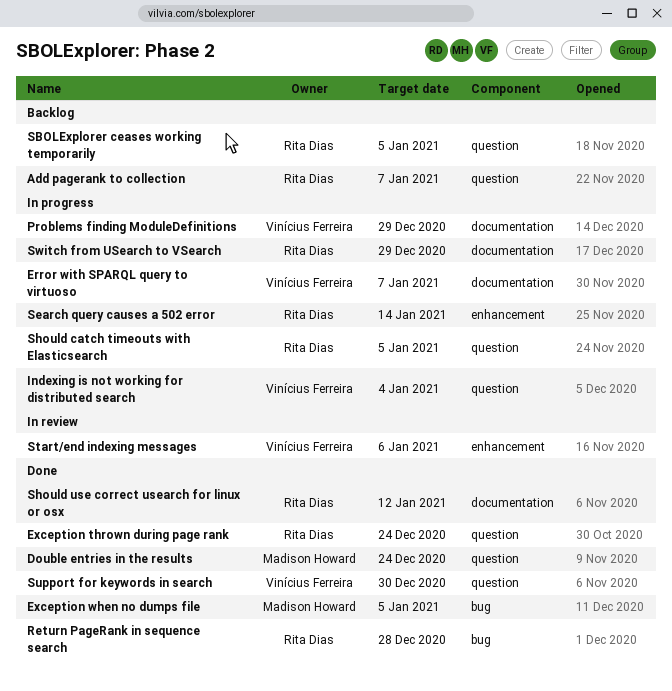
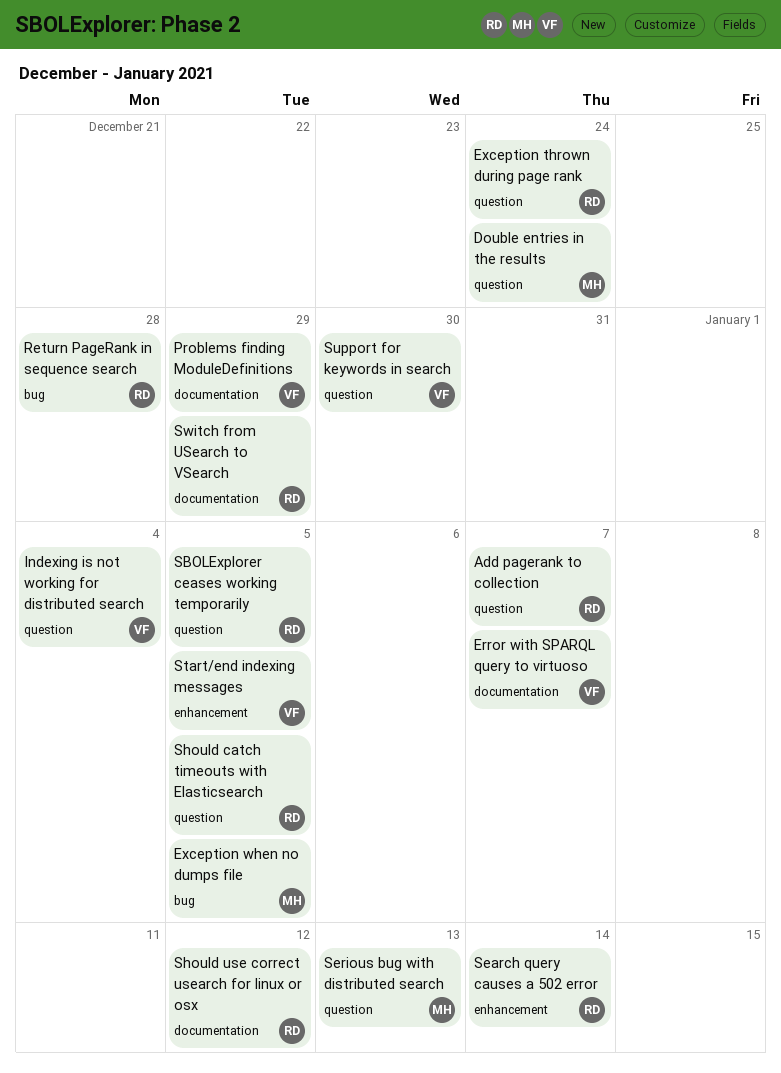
Serious bug with distributed search: none -> present
Start/end indexing messages, due: Jan 6 -> Jan 5

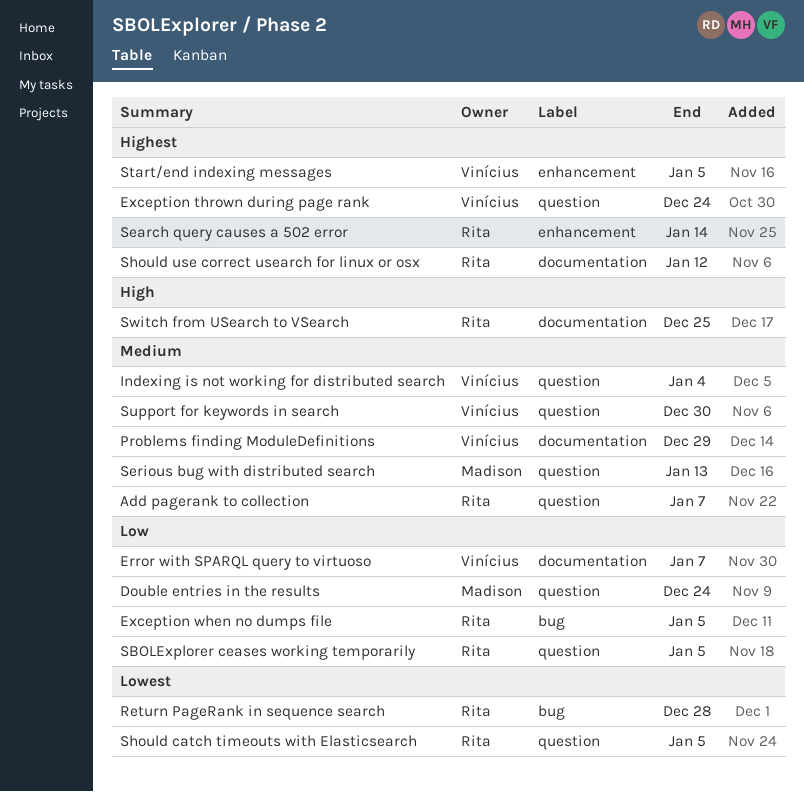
Exception thrown during page rank, owner: Rita -> Vinícius
Exception when no dumps file, owner: Madison -> Rita
Switch from USearch to VSearch, due: Dec 29 -> Dec 25

